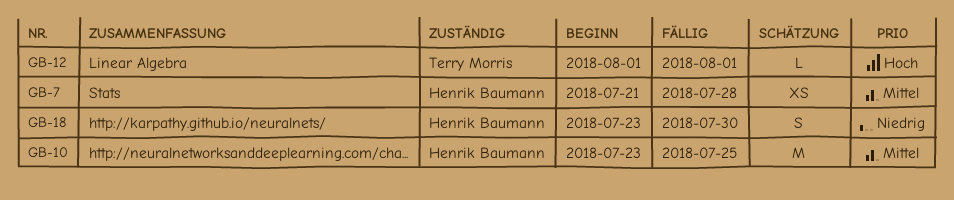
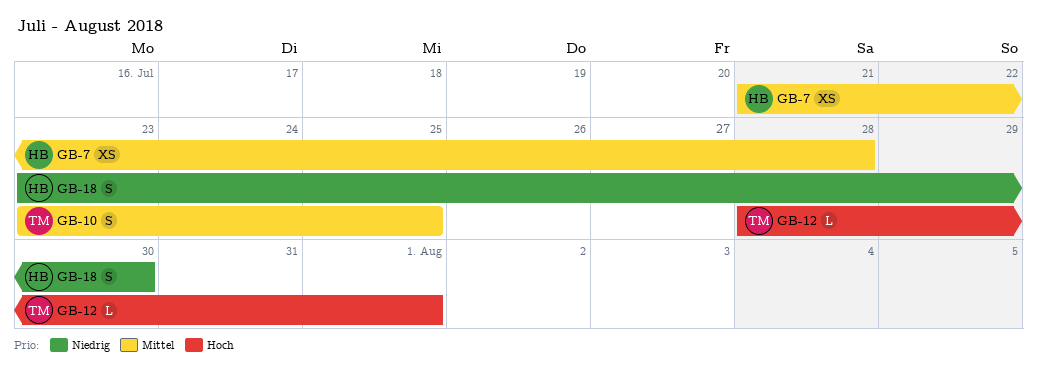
GB-10, owner: Henrik Baumann -> Terry Morris
GB-10, estimate: M -> S
GB-12, start: Aug 1 -> Jul 28

